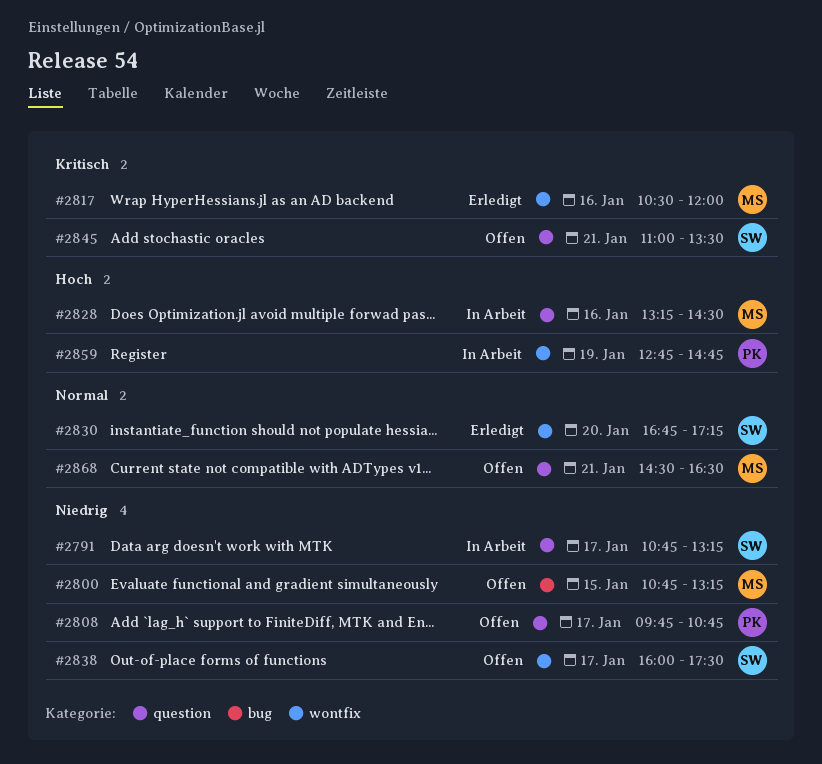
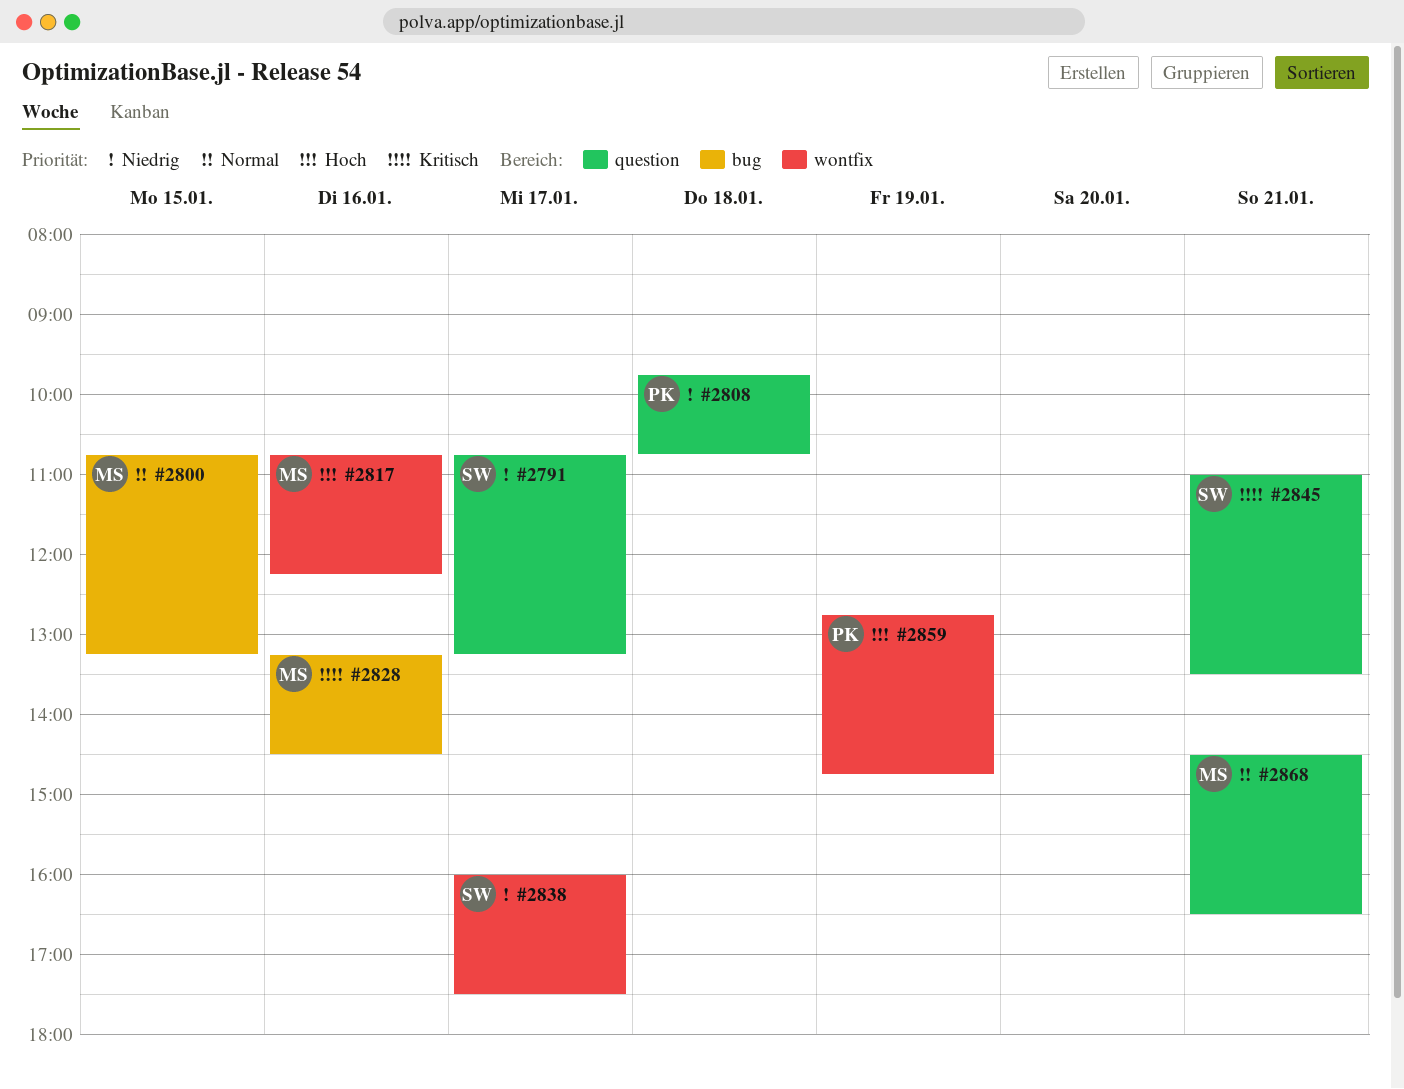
#2800, priority: Niedrig -> Normal
#2808, day: Jan 17 -> Jan 18
#2817, priority: Kritisch -> Hoch
#2817, begins: 10:30 -> 10:45
#2817, ends: 12:00 -> 12:15
#2828, priority: Hoch -> Kritisch
#2828, label: question -> bug
#2830: present -> none

